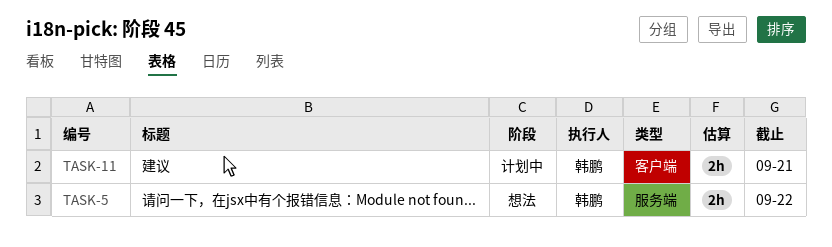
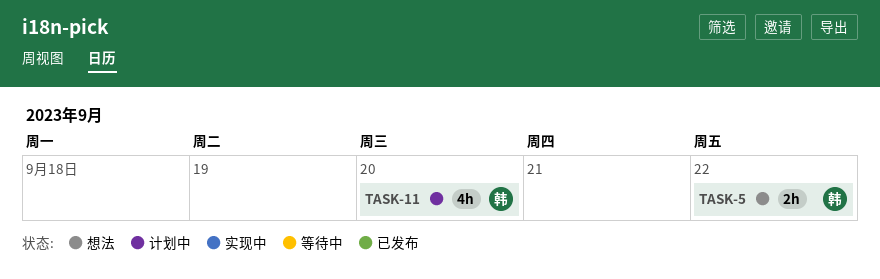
TASK-11, estimate: 2h -> 4h
TASK-11, due: Sep 21 -> Sep 20

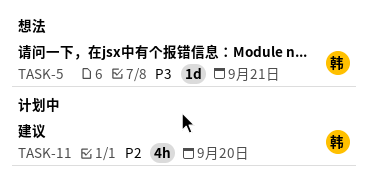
TASK-5, estimate: 2h -> 1d
TASK-5, due: Sep 22 -> Sep 21

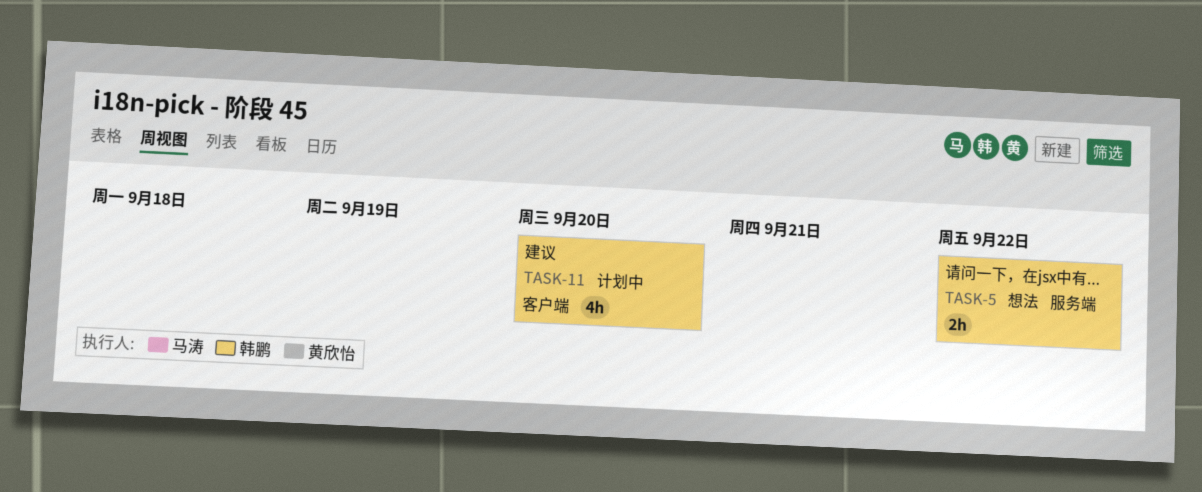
TASK-5, estimate: 1d -> 2h
TASK-5, due: Sep 21 -> Sep 22

